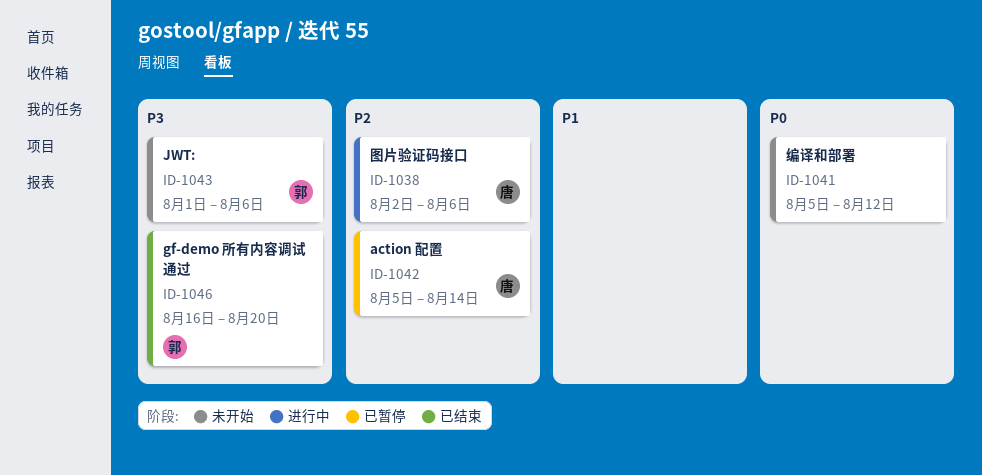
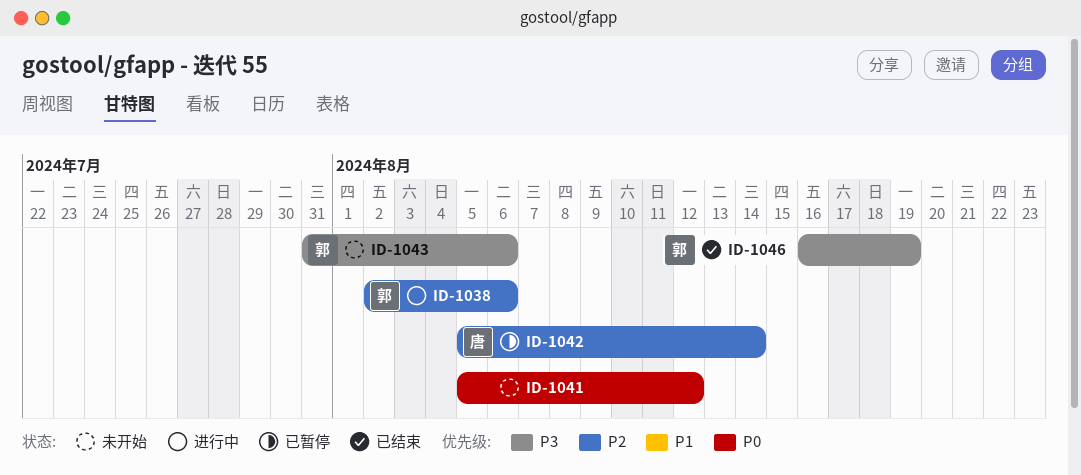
ID-1038, owner: 唐 -> 郭
ID-1043, start: Aug 1 -> Jul 31
ID-1046, due: Aug 20 -> Aug 19

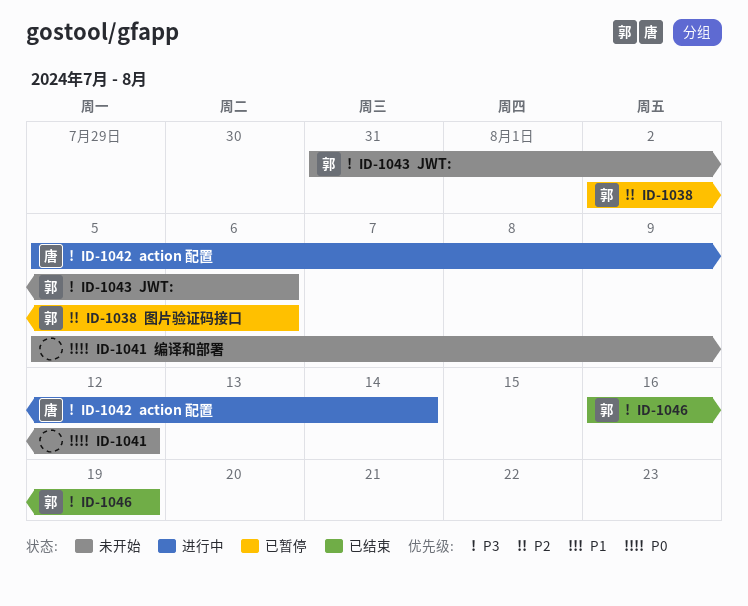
ID-1038, status: 进行中 -> 已暂停
ID-1042, status: 已暂停 -> 进行中
ID-1042, priority: P2 -> P3

